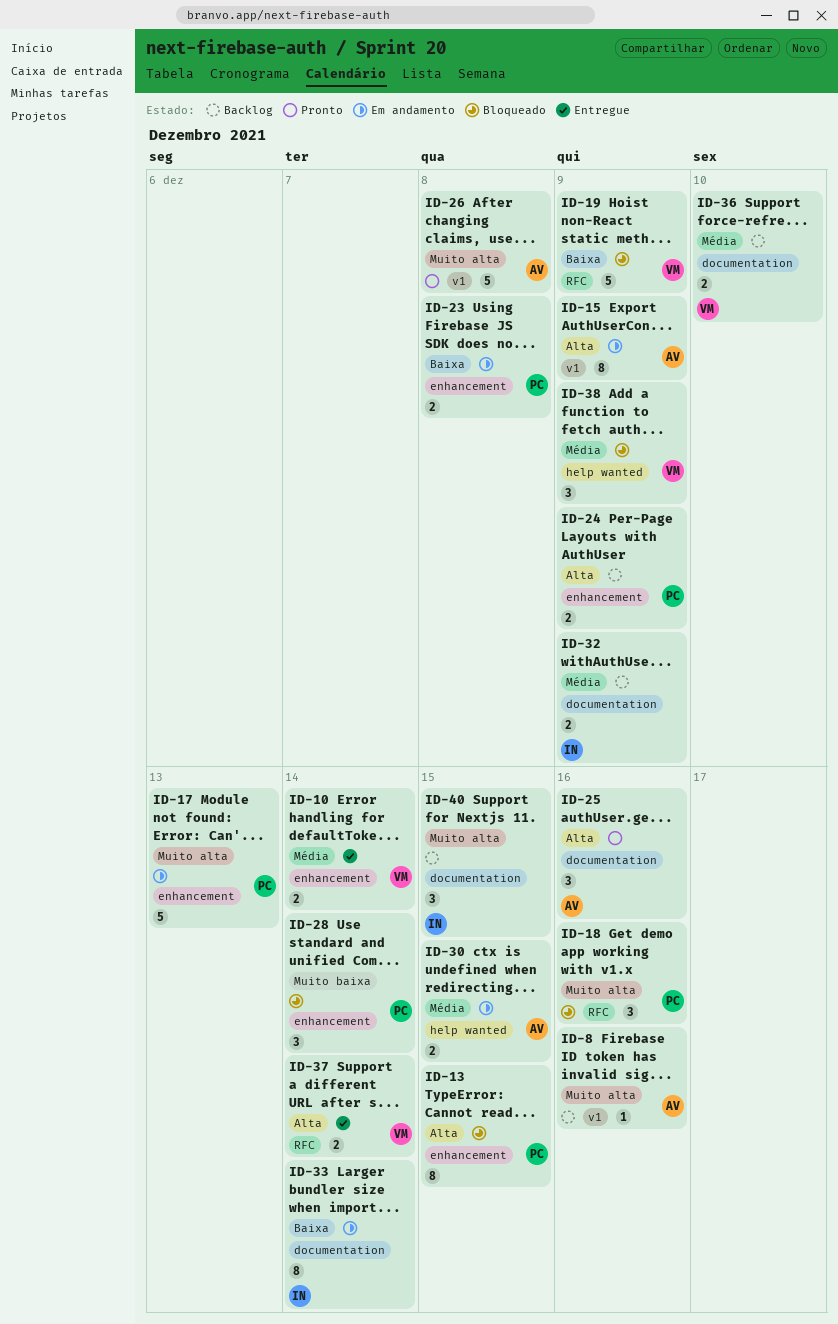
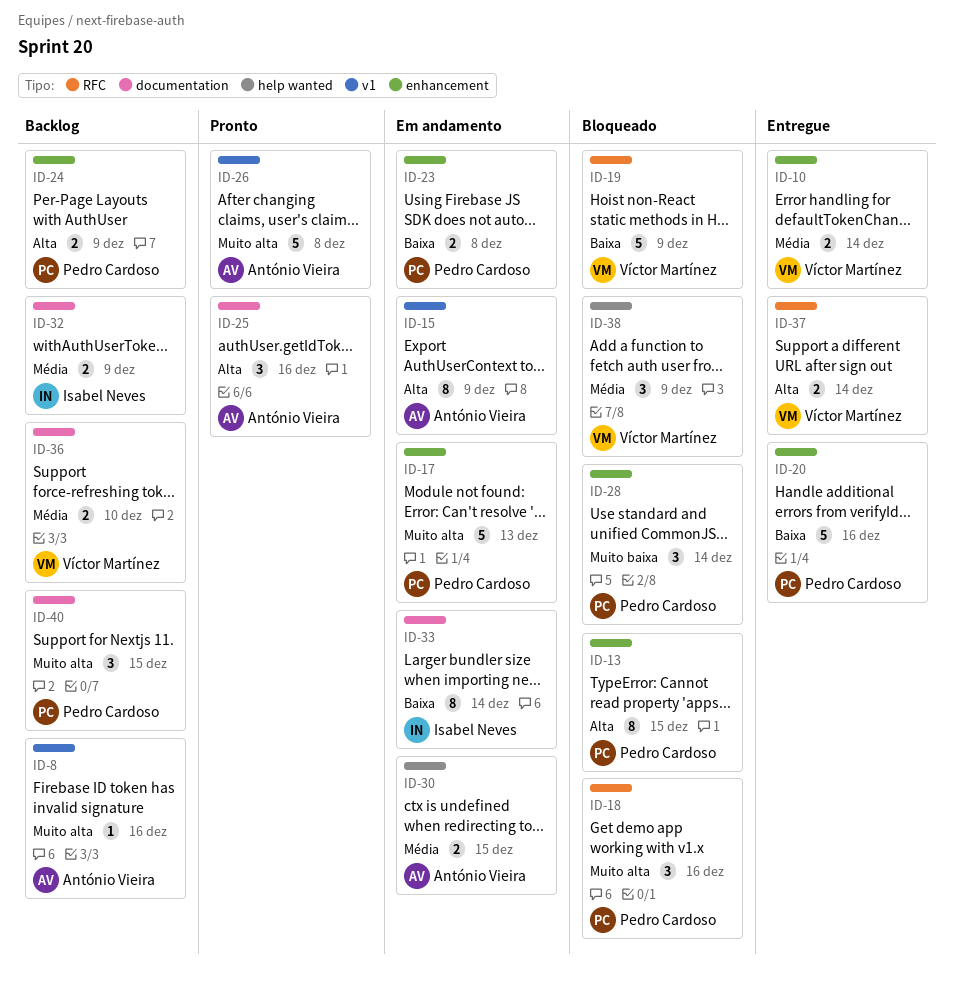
ID-20: none -> present
ID-40, owner: Isabel Neves -> Pedro Cardoso

